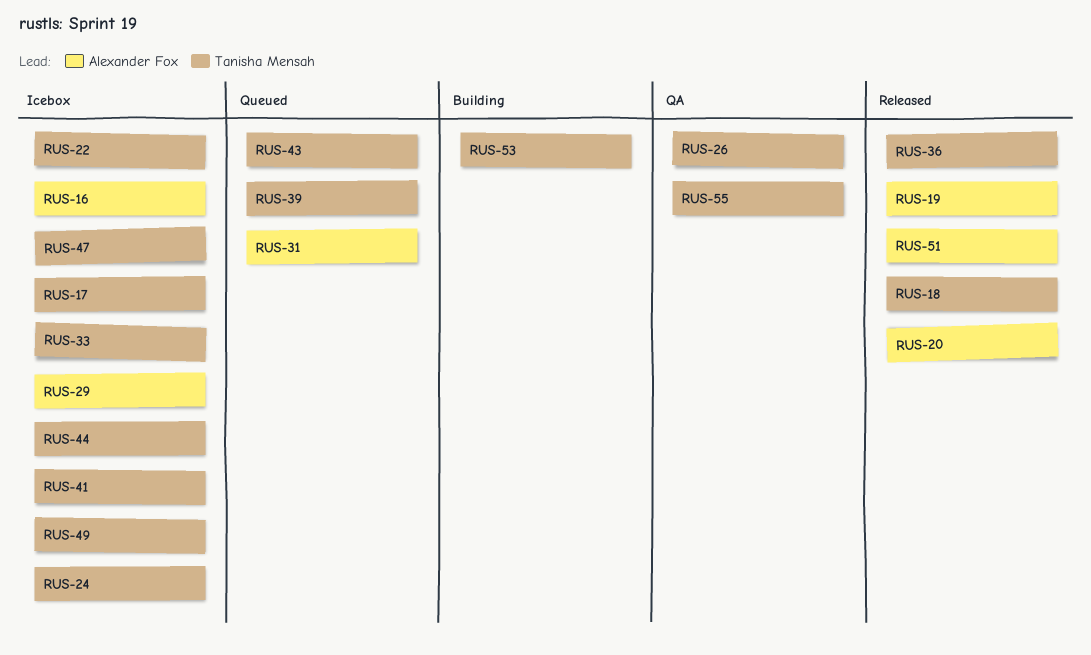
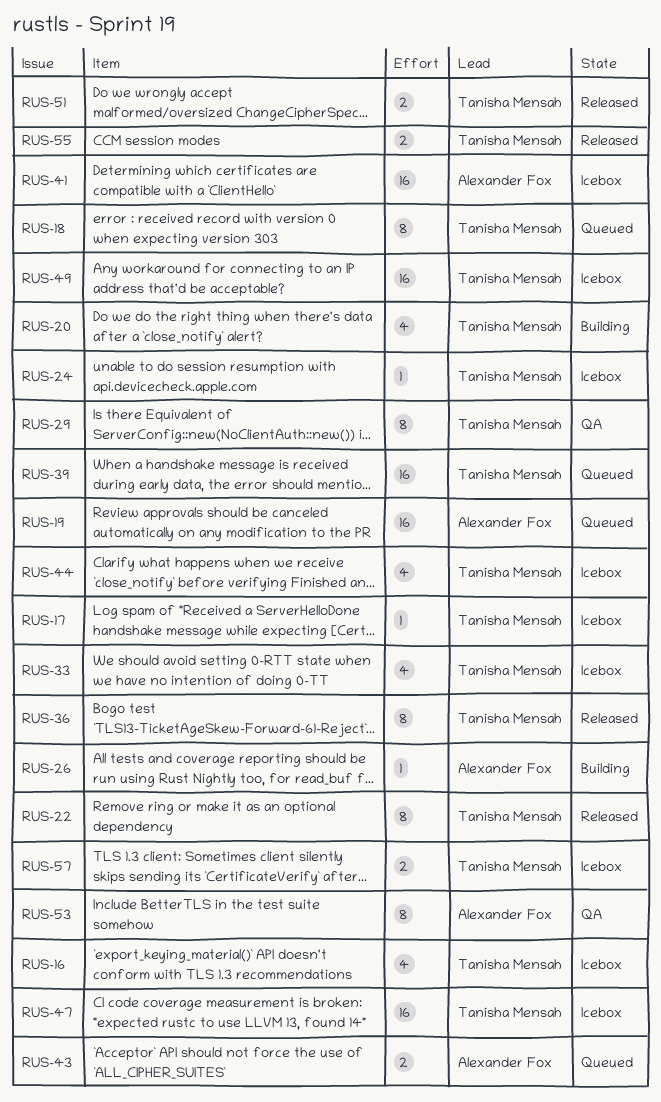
RUS-16, owner: Alexander Fox -> Tanisha Mensah
RUS-18, status: Released -> Queued
RUS-19, status: Released -> Queued
RUS-20, status: Released -> Building
RUS-20, owner: Alexander Fox -> Tanisha Mensah
RUS-22, status: Icebox -> Released
RUS-26, status: QA -> Building
RUS-26, owner: Tanisha Mensah -> Alexander Fox
RUS-29, status: Icebox -> QA
RUS-29, owner: Alexander Fox -> Tanisha Mensah
RUS-31: present -> none
RUS-41, owner: Tanisha Mensah -> Alexander Fox
RUS-43, owner: Tanisha Mensah -> Alexander Fox
RUS-51, owner: Alexander Fox -> Tanisha Mensah
RUS-53, status: Building -> QA
RUS-53, owner: Tanisha Mensah -> Alexander Fox
RUS-55, status: QA -> Released
RUS-57: none -> present

